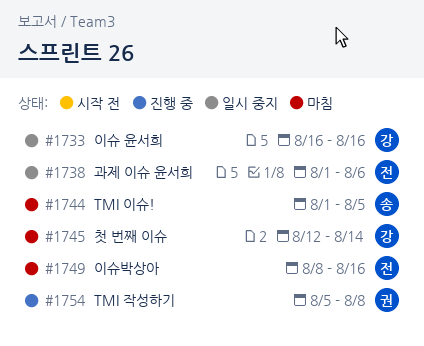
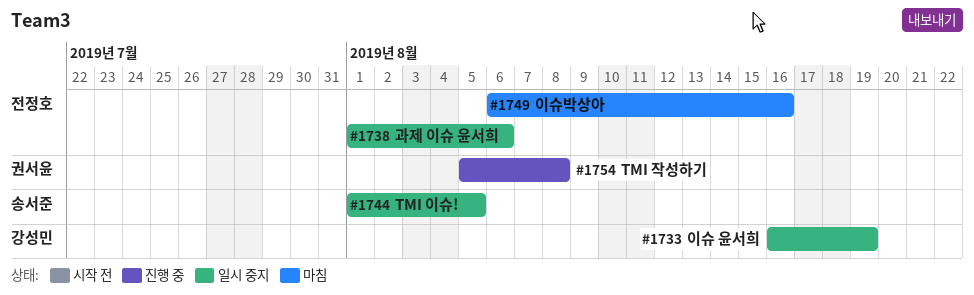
#1733, due: Aug 16 -> Aug 19
#1744, status: 마침 -> 일시 중지
#1745: present -> none
#1749, start: Aug 8 -> Aug 6

